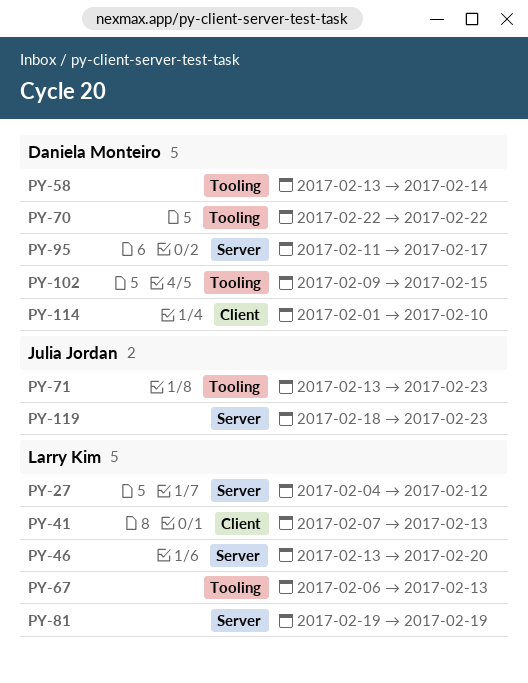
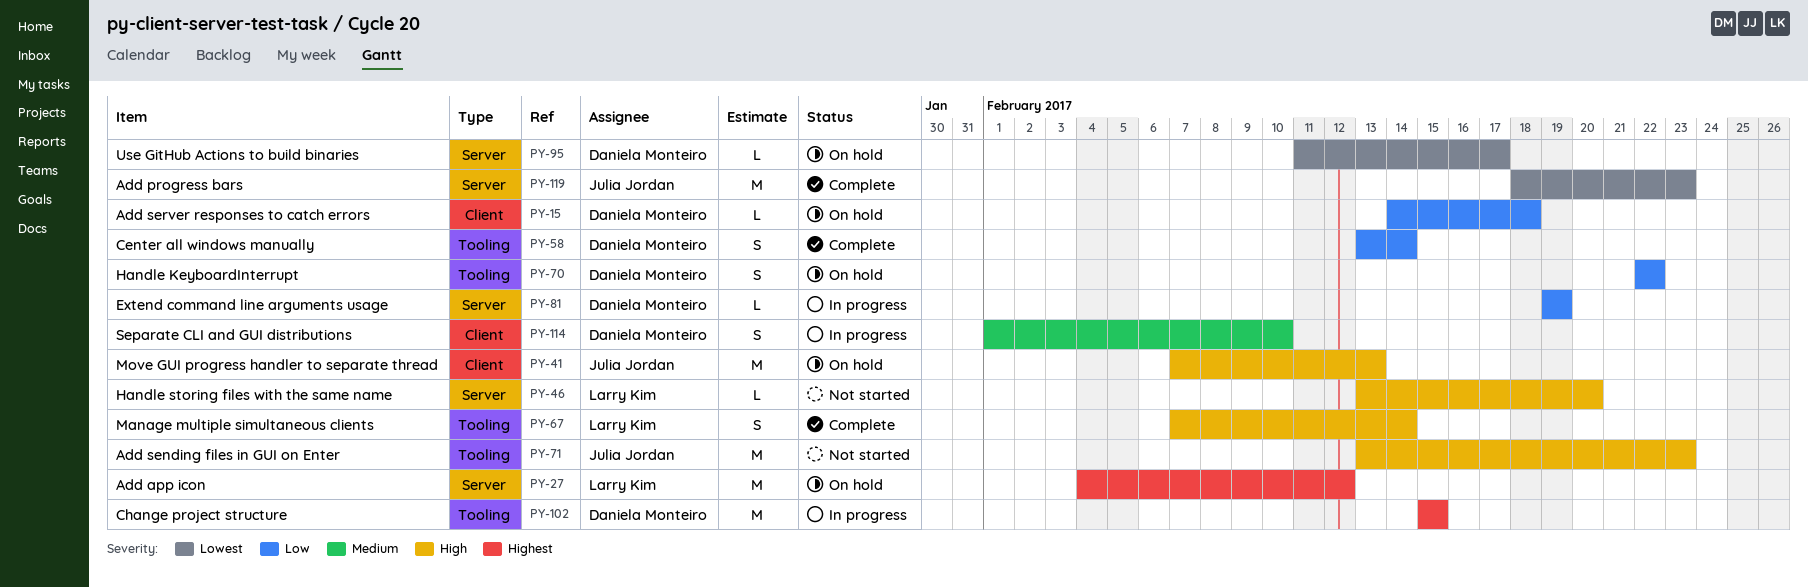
PY-15: none -> present
PY-41, owner: Larry Kim -> Julia Jordan
PY-67, start: Feb 6 -> Feb 7
PY-67, due: Feb 13 -> Feb 14
PY-81, owner: Larry Kim -> Daniela Monteiro
PY-102, start: Feb 9 -> Feb 15

